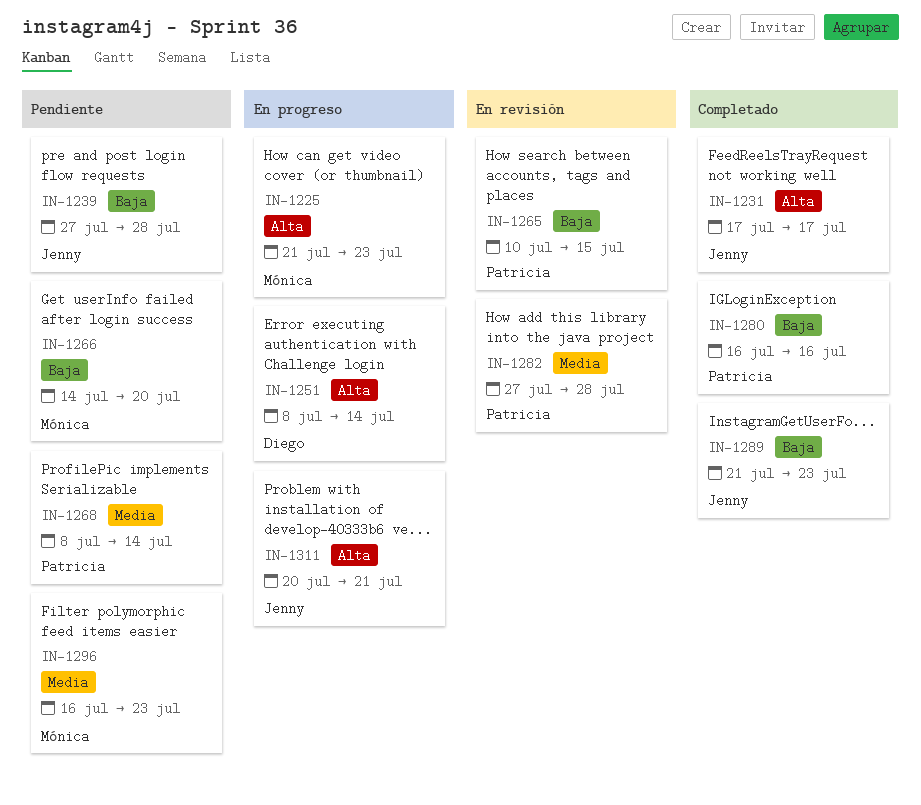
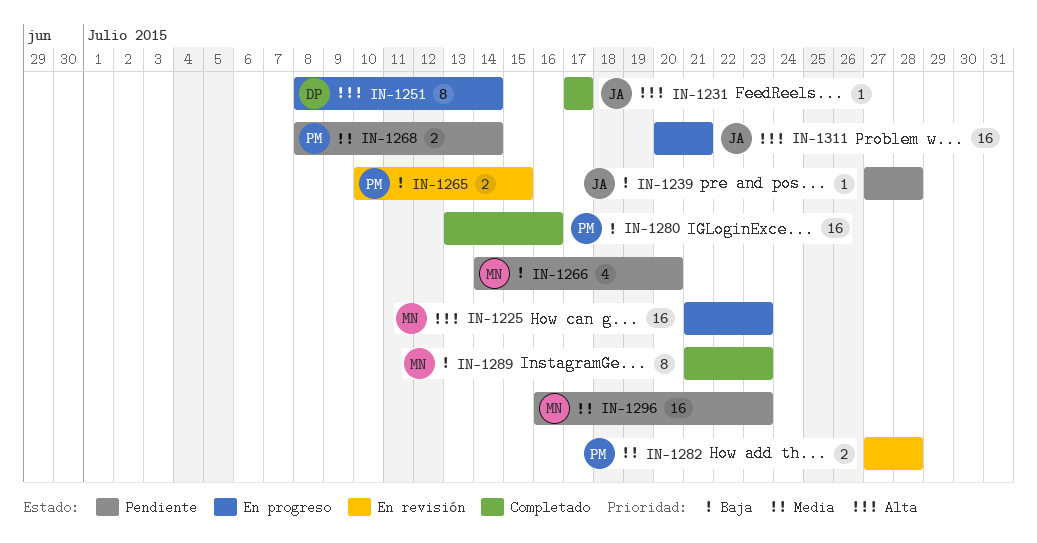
IN-1280, start: Jul 16 -> Jul 13
IN-1289, owner: Jenny -> Mónica

